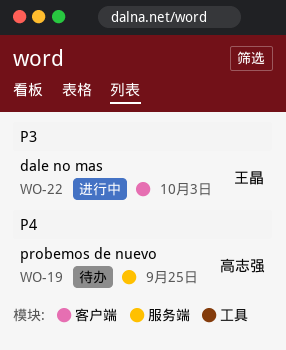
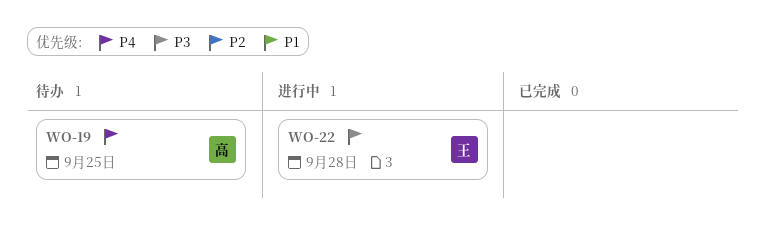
WO-22, due: Oct 3 -> Sep 28

